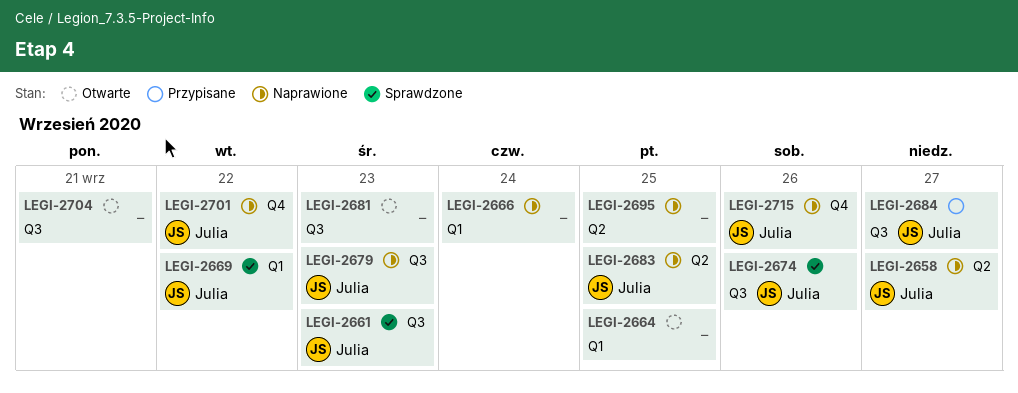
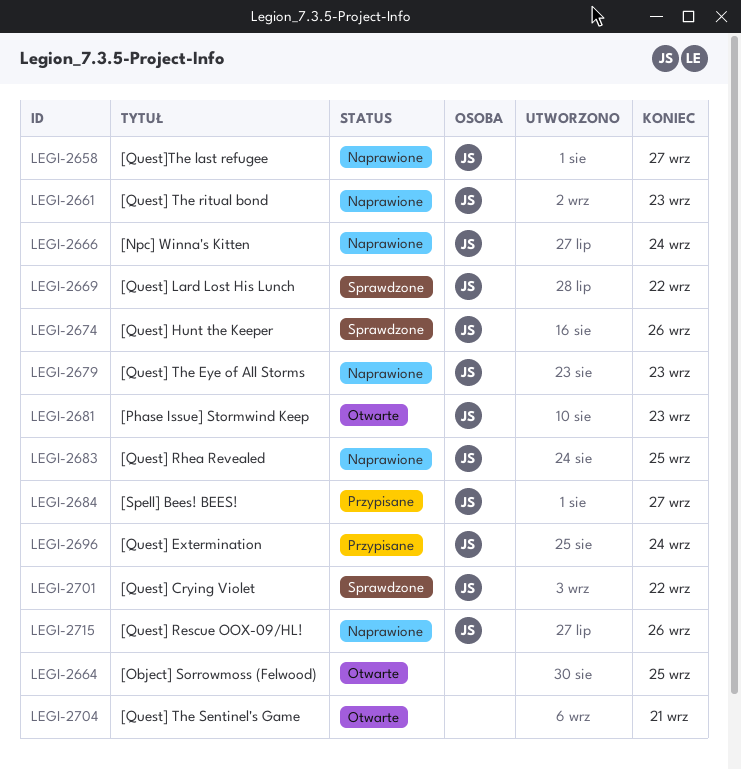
LEGI-2661, status: Sprawdzone -> Naprawione
LEGI-2666, owner: none -> Julia
LEGI-2681, owner: none -> Julia
LEGI-2695: present -> none
LEGI-2696: none -> present
LEGI-2701, status: Naprawione -> Sprawdzone

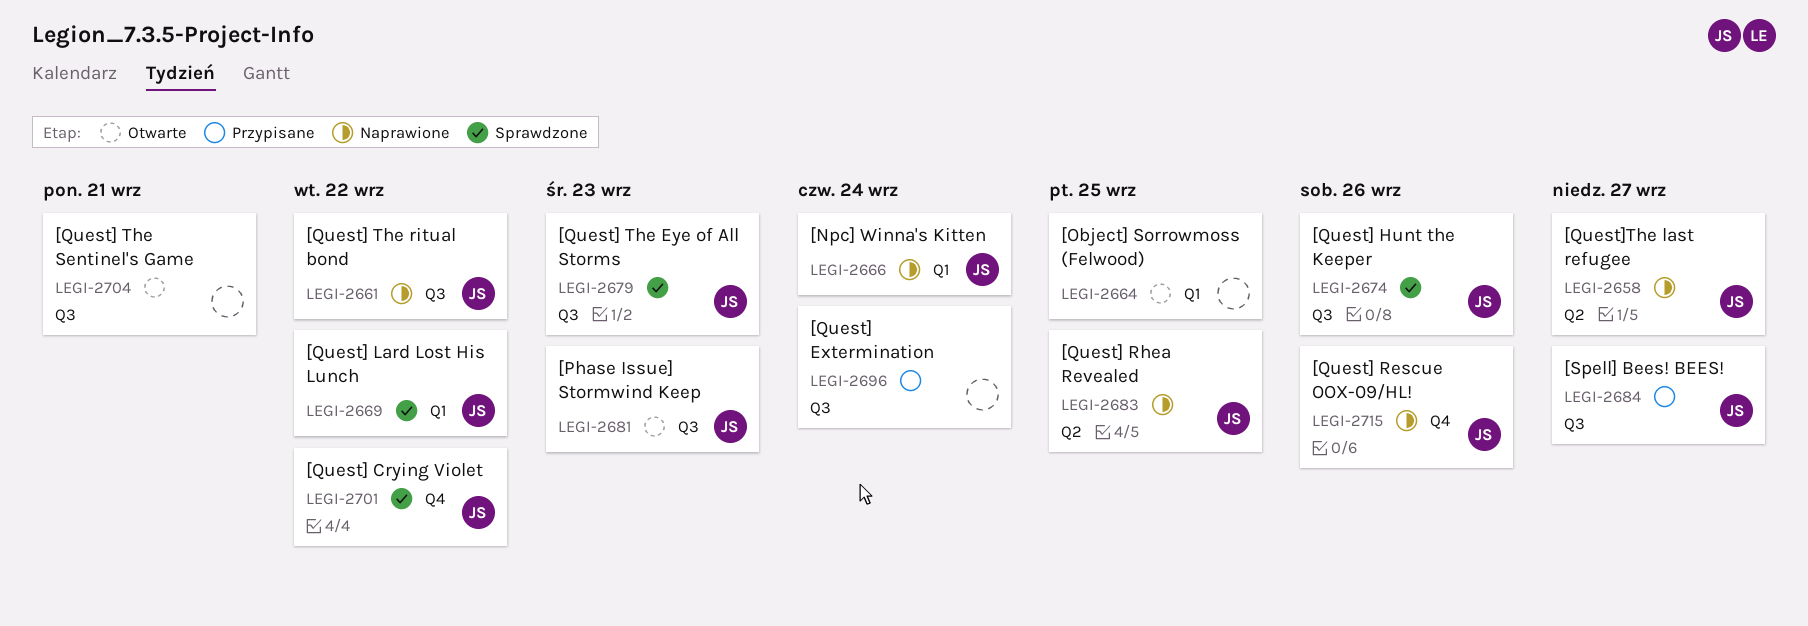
LEGI-2661, due: Sep 23 -> Sep 22
LEGI-2679, status: Naprawione -> Sprawdzone
LEGI-2696, owner: JS -> none

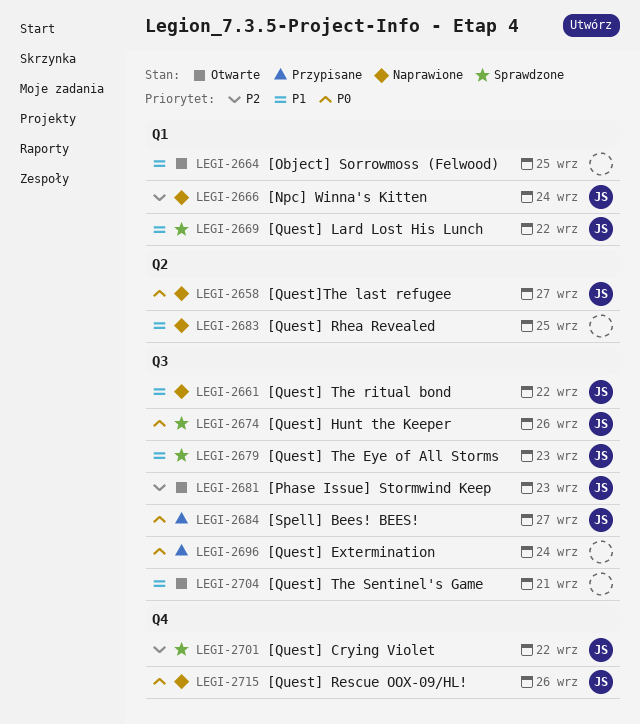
LEGI-2683, owner: JS -> none

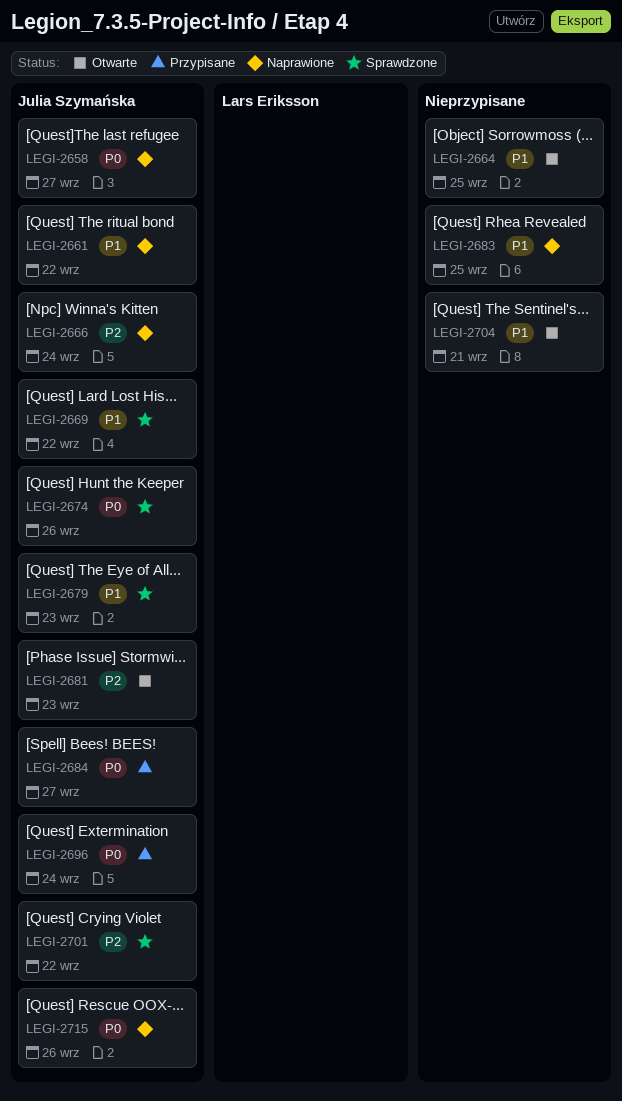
LEGI-2696, owner: none -> Julia Szymańska

